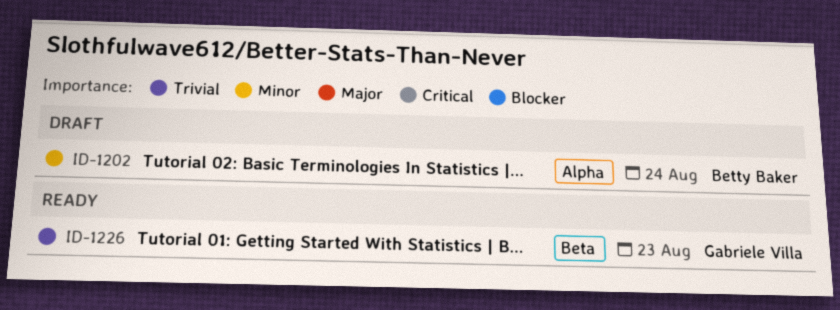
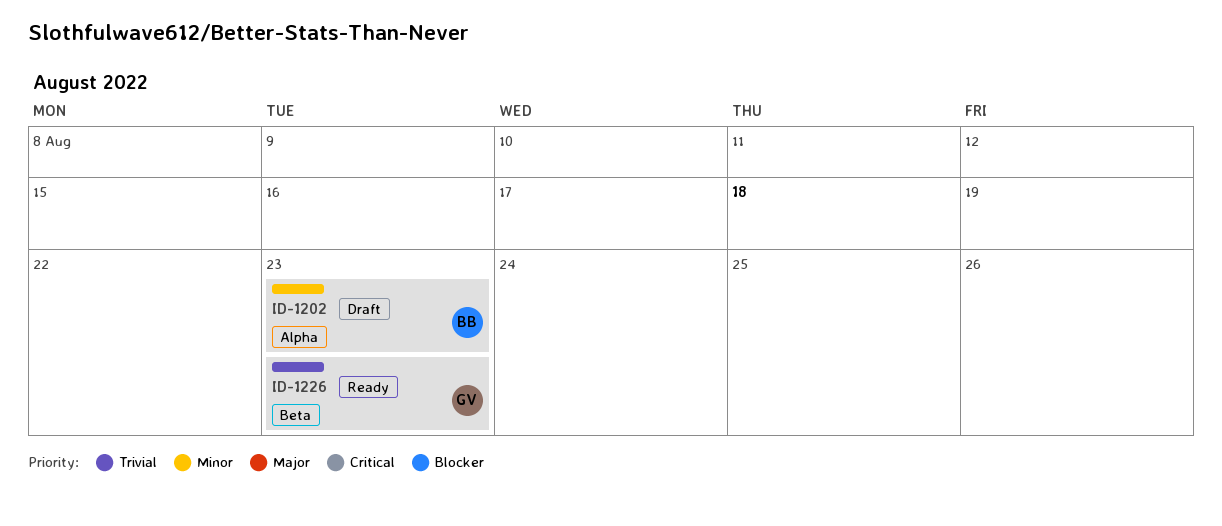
ID-1202, due: Aug 24 -> Aug 23

